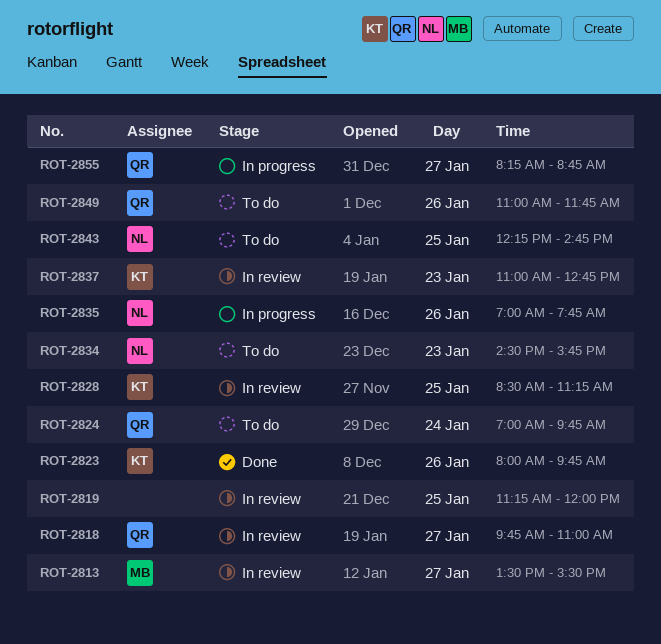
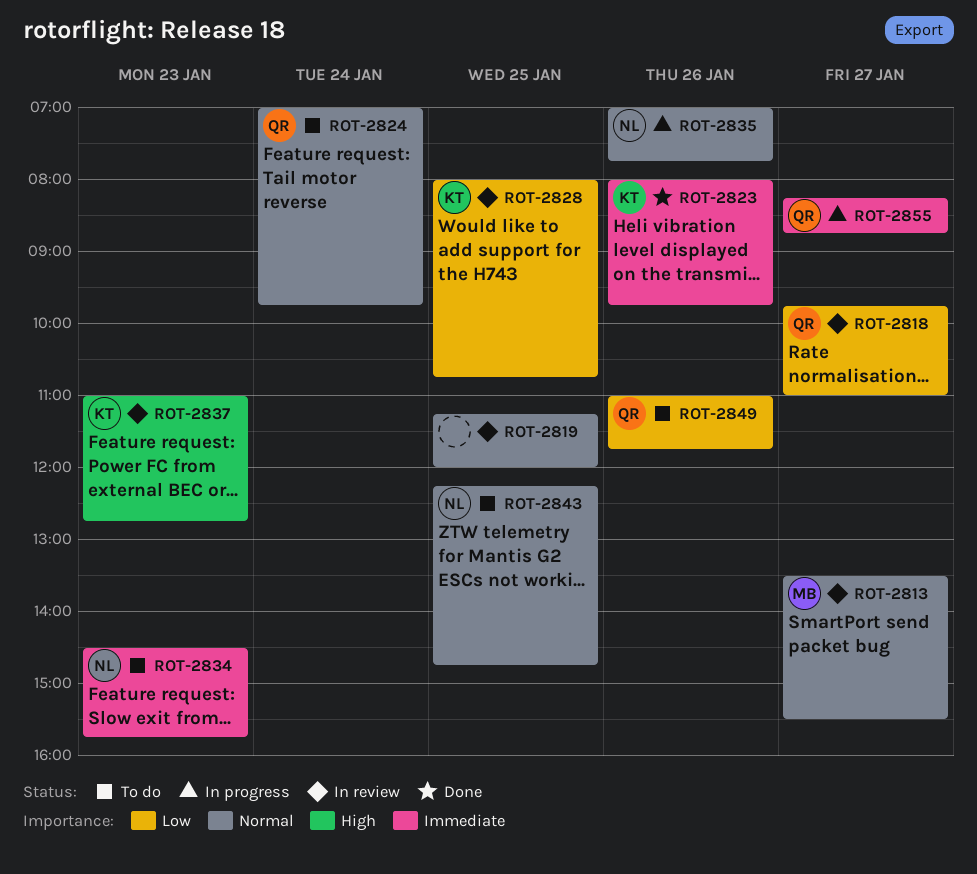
ROT-2828, begins: 08:30 -> 08:00
ROT-2828, ends: 11:15 -> 10:45

